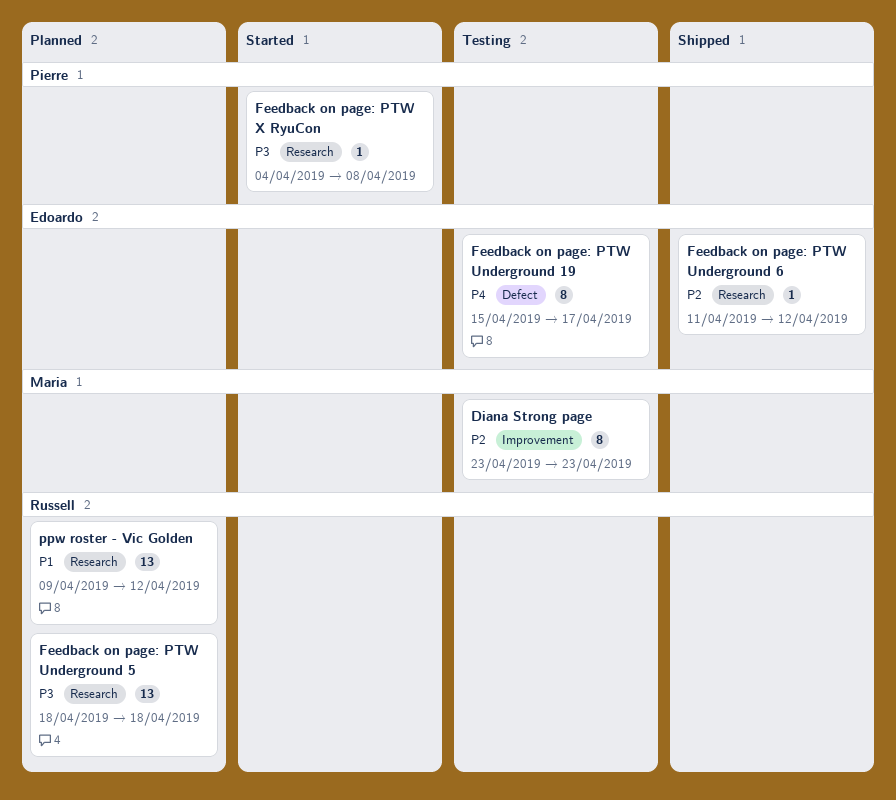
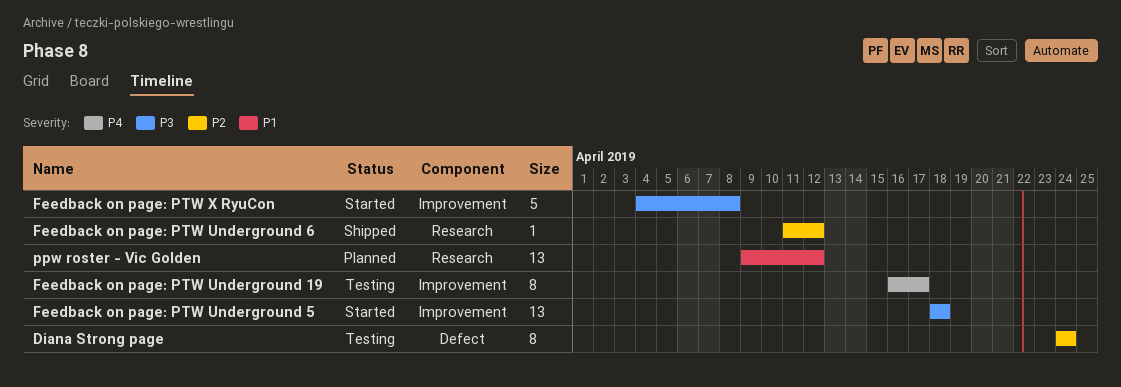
Diana Strong page, label: Improvement -> Defect
Diana Strong page, start: Apr 23 -> Apr 24
Diana Strong page, due: Apr 23 -> Apr 24
Feedback on page: PTW Underground 19, label: Defect -> Improvement
Feedback on page: PTW Underground 19, start: Apr 15 -> Apr 16
Feedback on page: PTW Underground 5, status: Planned -> Started
Feedback on page: PTW Underground 5, label: Research -> Improvement
Feedback on page: PTW X RyuCon, label: Research -> Improvement
Feedback on page: PTW X RyuCon, estimate: 1 -> 5

